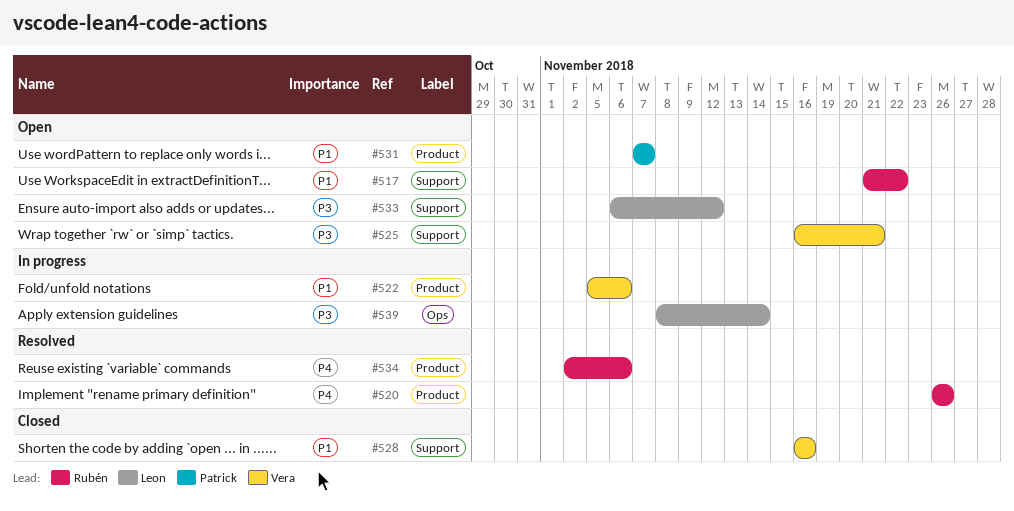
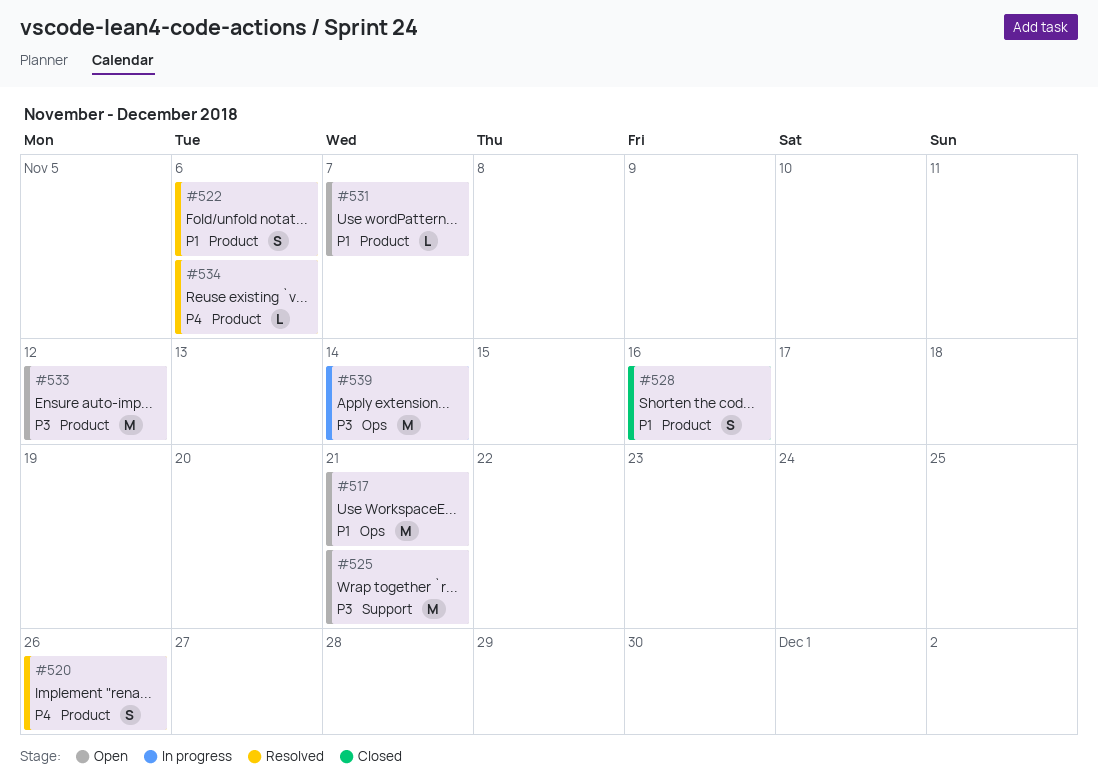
#517, label: Support -> Ops
#517, due: Nov 22 -> Nov 21
#522, status: In progress -> Resolved
#528, label: Support -> Product
#533, label: Support -> Product

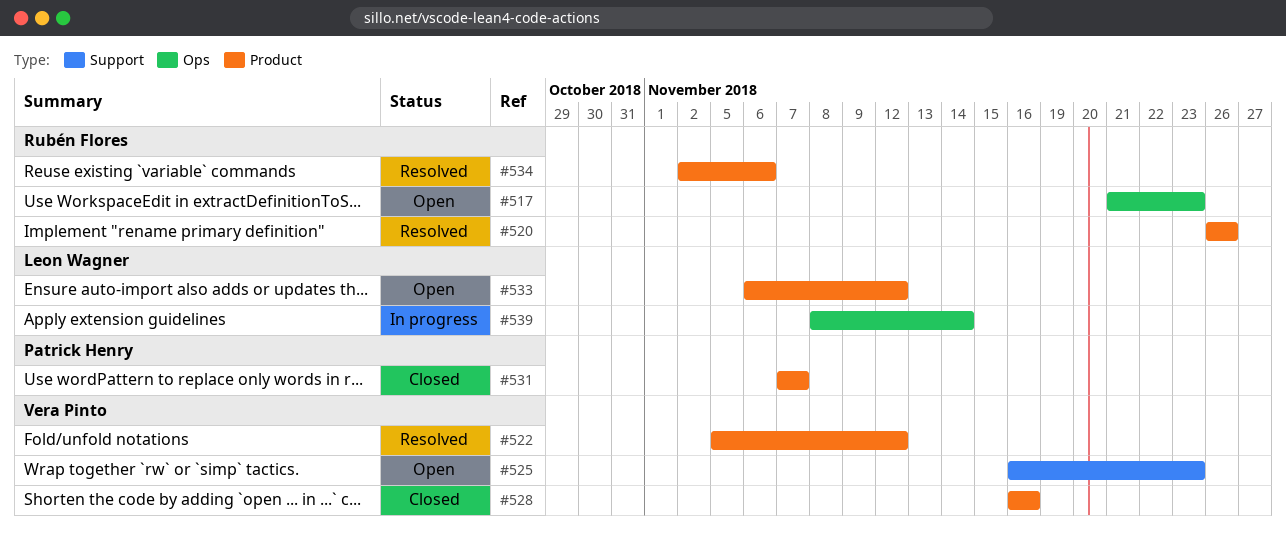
#517, due: Nov 21 -> Nov 23
#522, due: Nov 6 -> Nov 12
#525, due: Nov 21 -> Nov 23
#531, status: Open -> Closed

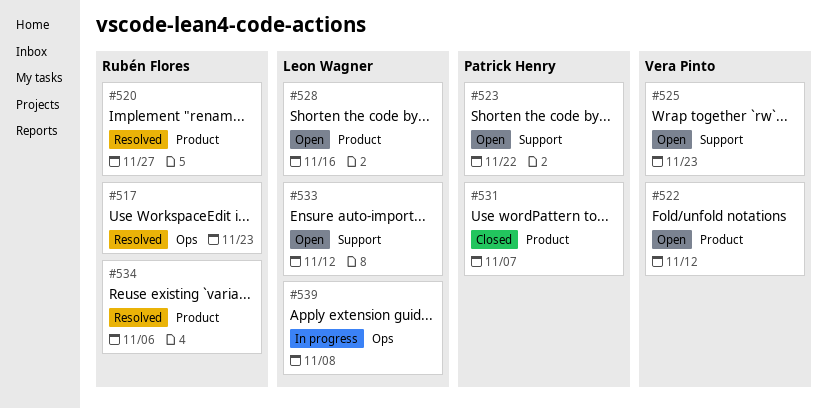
#517, status: Open -> Resolved
#520, due: Nov 26 -> Nov 27
#522, status: Resolved -> Open
#523: none -> present
#528, status: Closed -> Open
#528, owner: Vera Pinto -> Leon Wagner
#533, label: Product -> Support
#539, due: Nov 14 -> Nov 8

